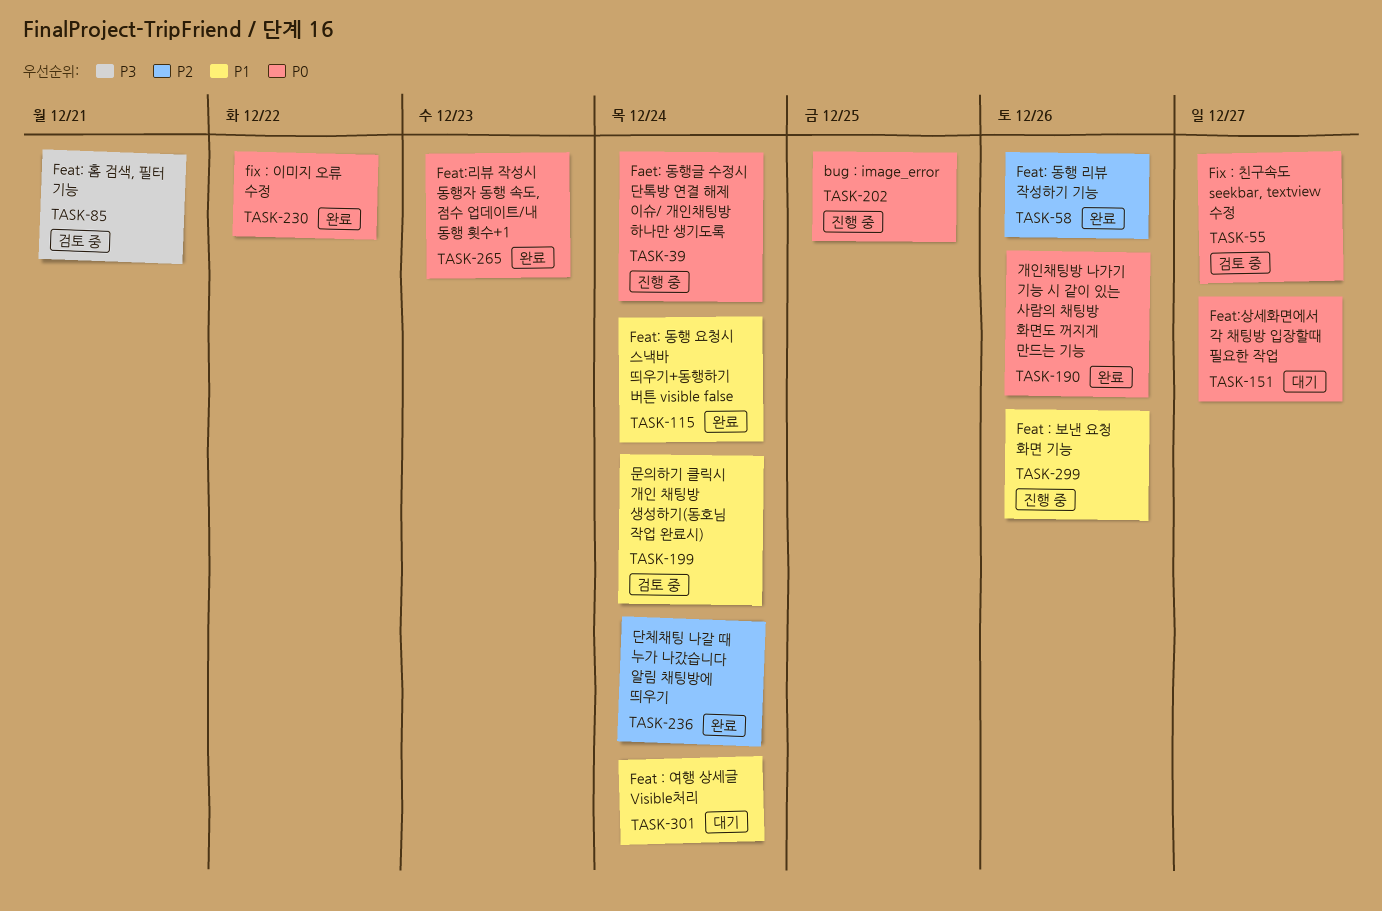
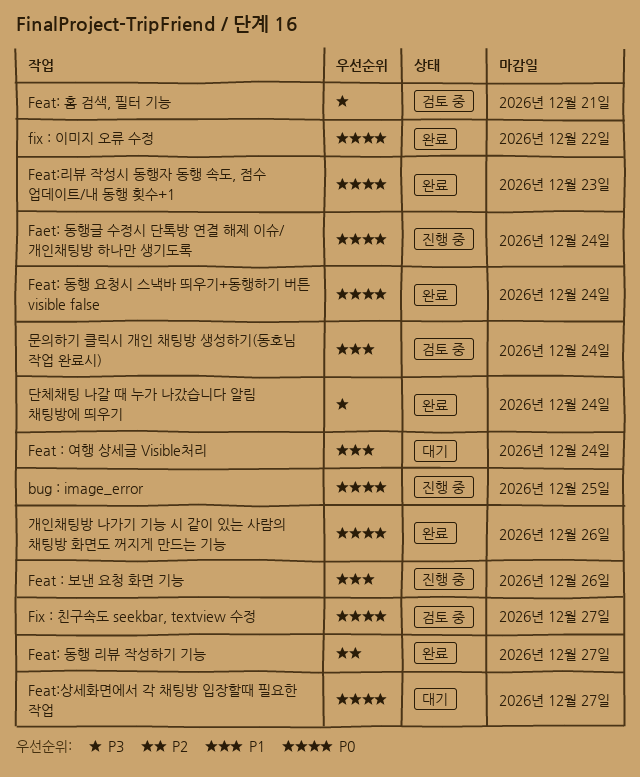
Feat: 동행 리뷰 작성하기 기능, due: Dec 26 -> Dec 27
Feat: 동행 요청시 스낵바 띄우기+동행하기 버튼 visible false, priority: P1 -> P0
단체채팅 나갈 때 누가 나갔습니다 알림 채팅방에 띄우기, priority: P2 -> P3

